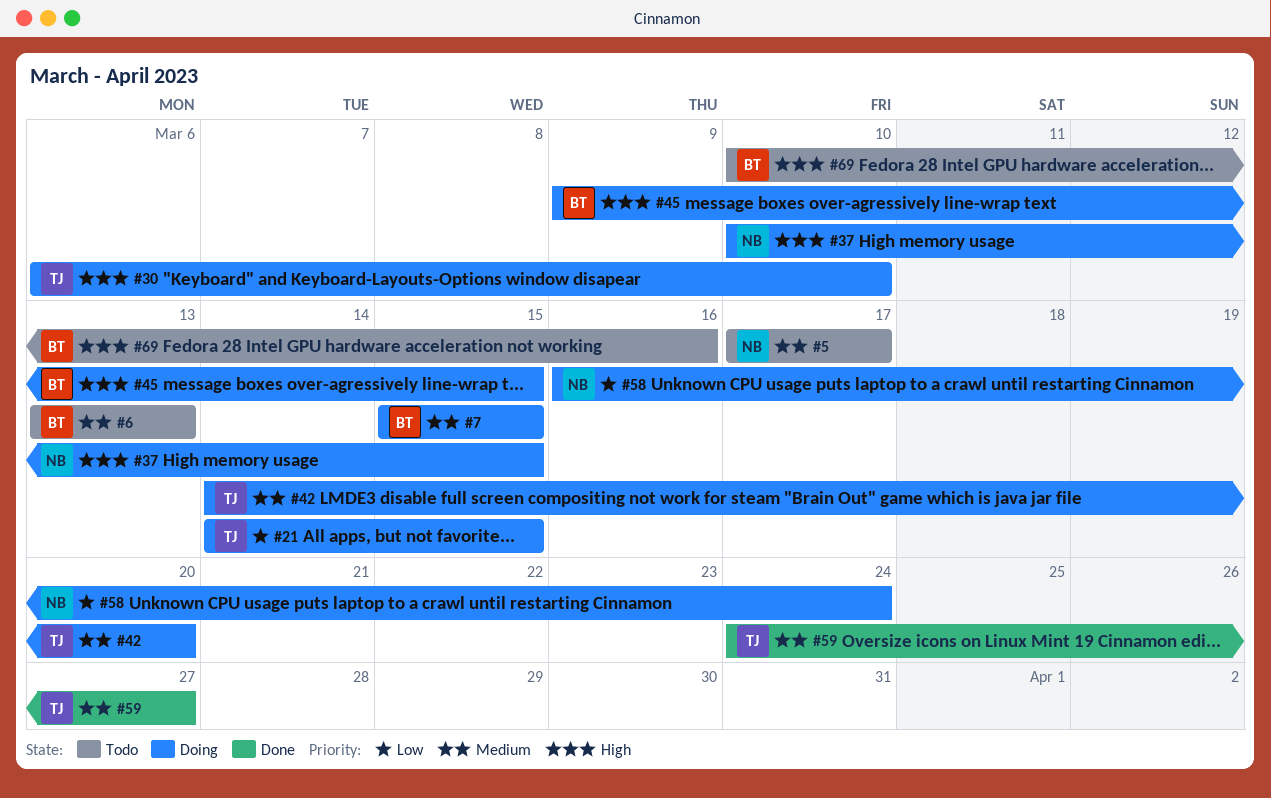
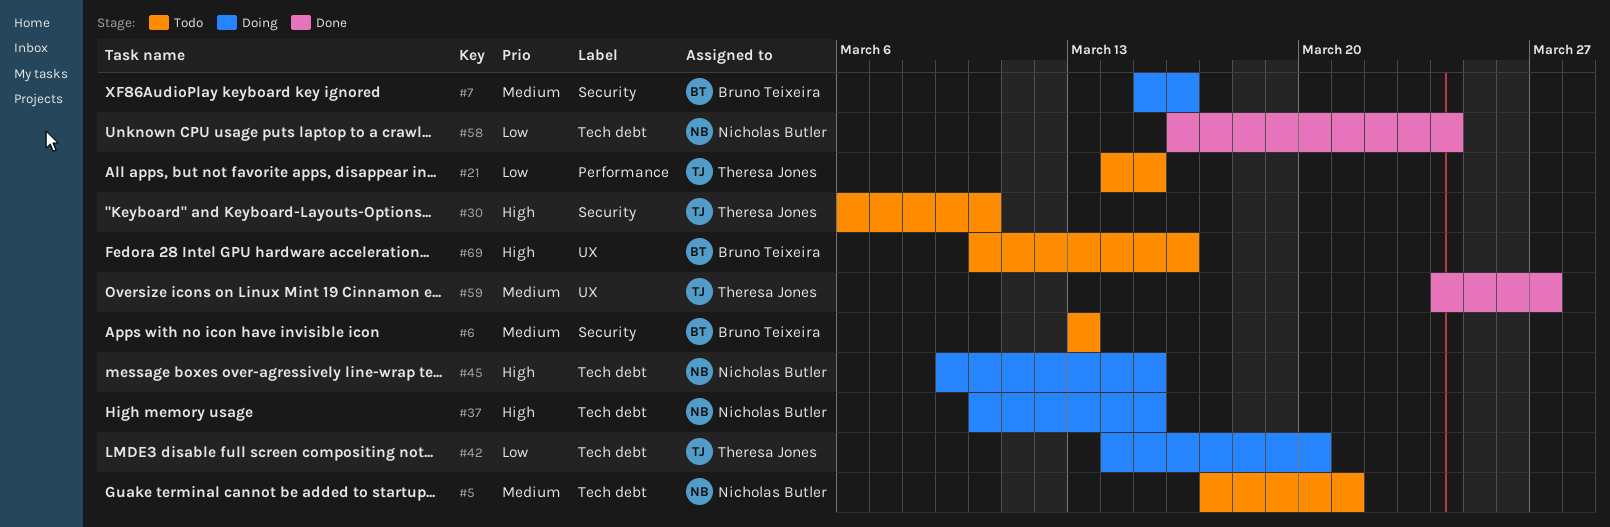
#5, due: Mar 17 -> Mar 21
#7, due: Mar 15 -> Mar 16
#21, status: Doing -> Todo
#30, status: Doing -> Todo
#42, priority: Medium -> Low
#45, owner: Bruno Teixeira -> Nicholas Butler
#58, status: Doing -> Done

